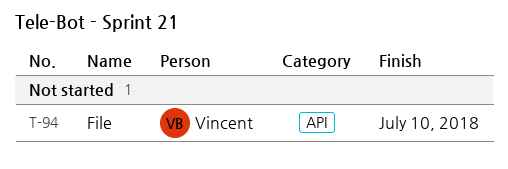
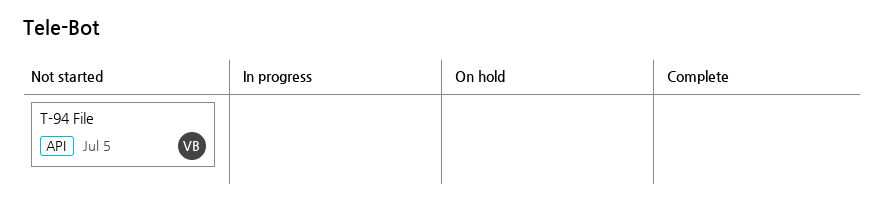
T-94, due: Jul 10 -> Jul 5

